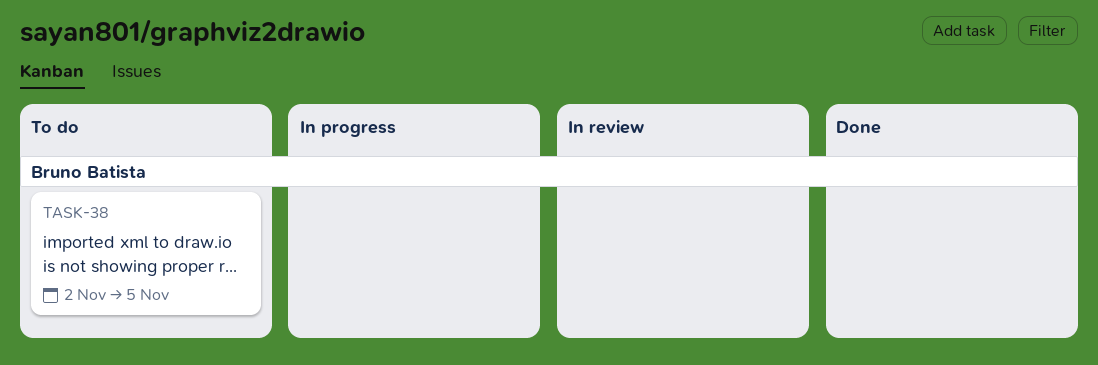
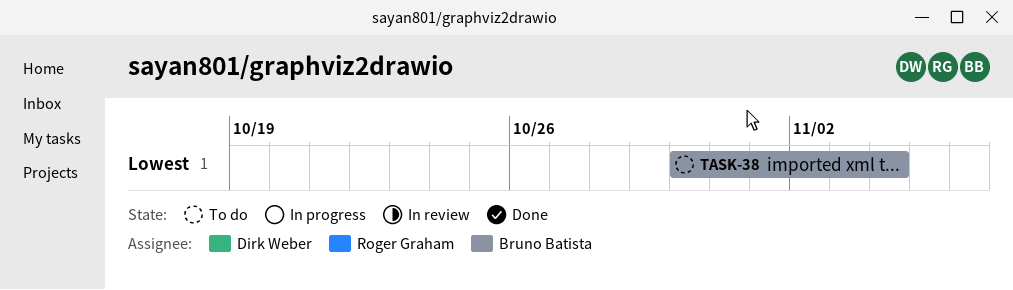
TASK-38, start: Nov 2 -> Oct 30
TASK-38, due: Nov 5 -> Nov 4

